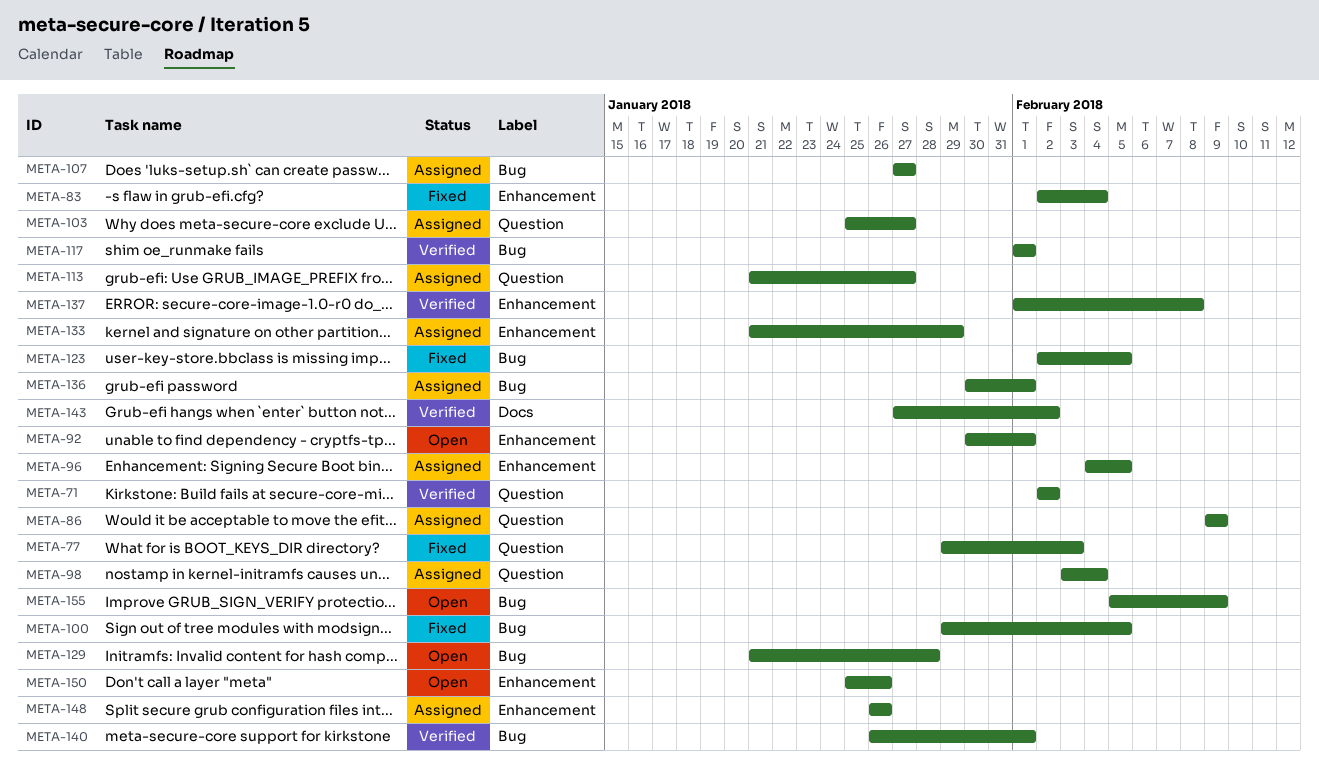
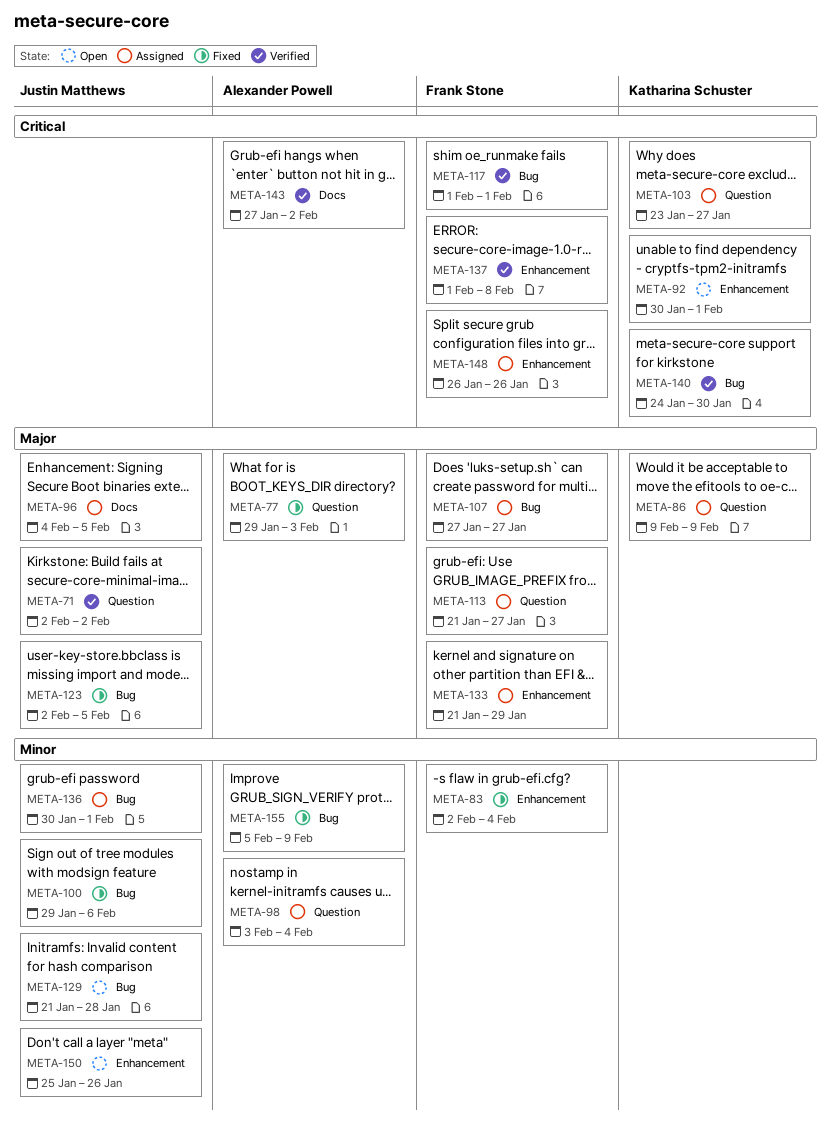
META-96, label: Enhancement -> Docs
META-100, due: Feb 5 -> Feb 6
META-103, start: Jan 25 -> Jan 23
META-140, start: Jan 26 -> Jan 24
META-140, due: Feb 1 -> Jan 30
META-155, status: Open -> Fixed

